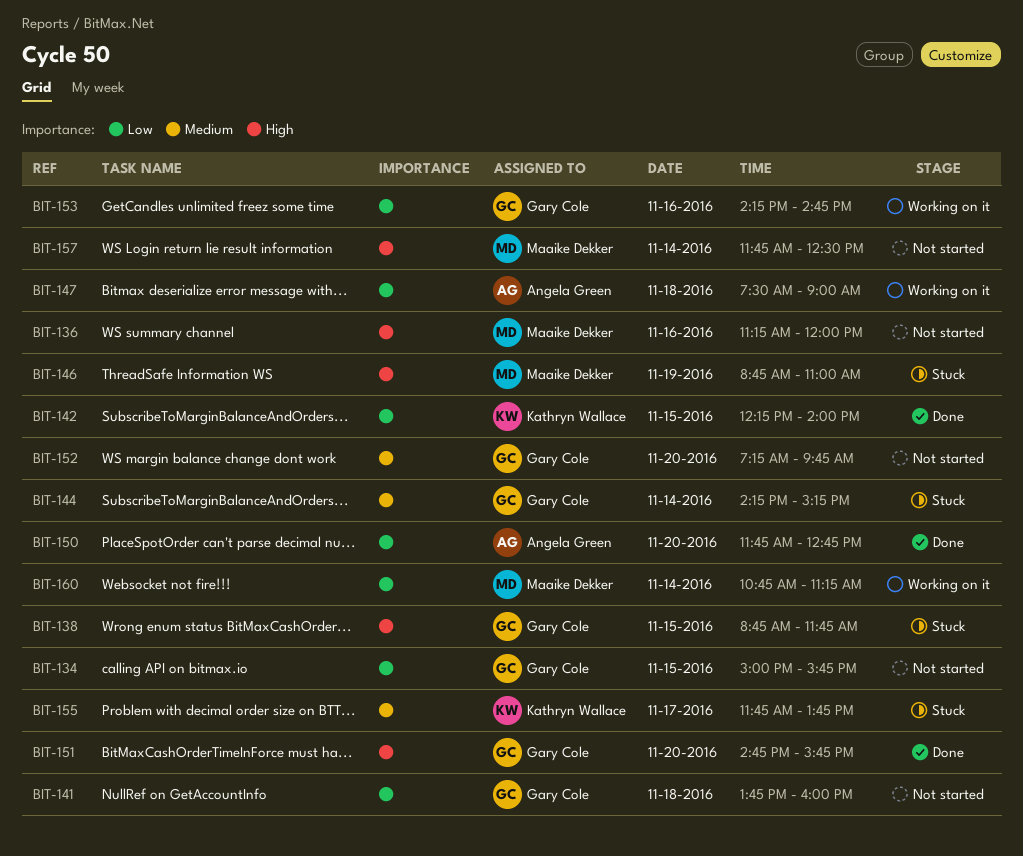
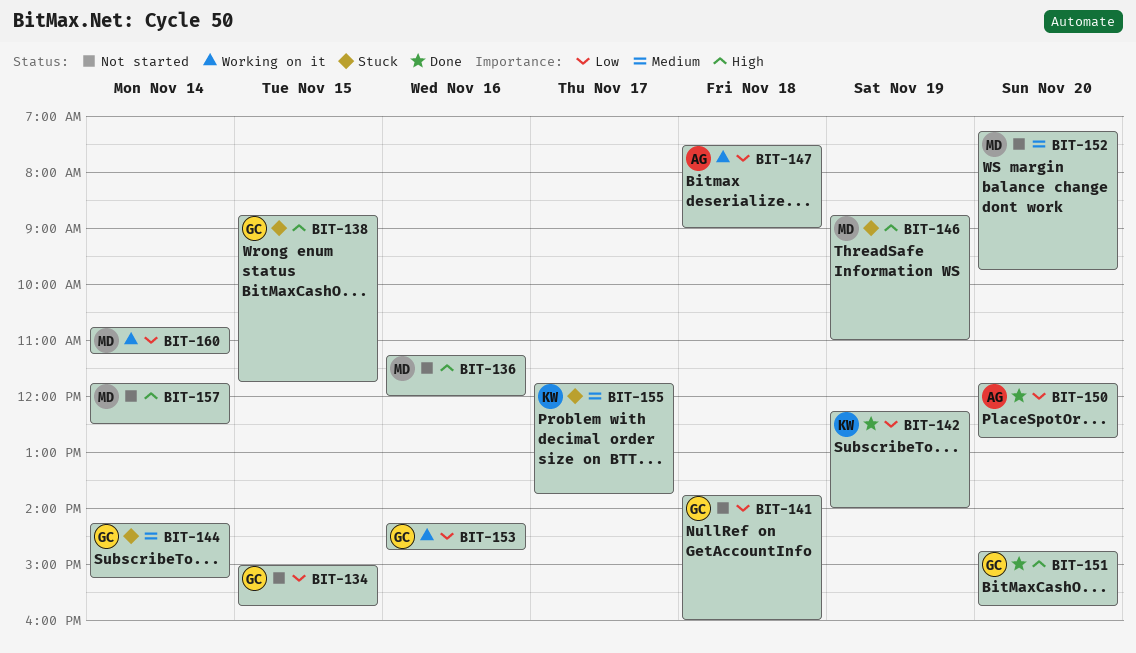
BIT-142, day: Nov 15 -> Nov 19
BIT-152, owner: Gary Cole -> Maaike Dekker

